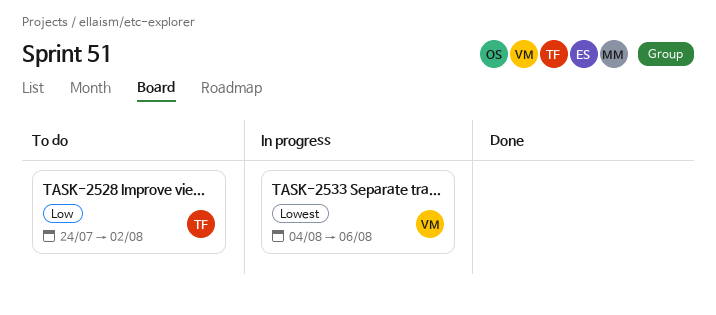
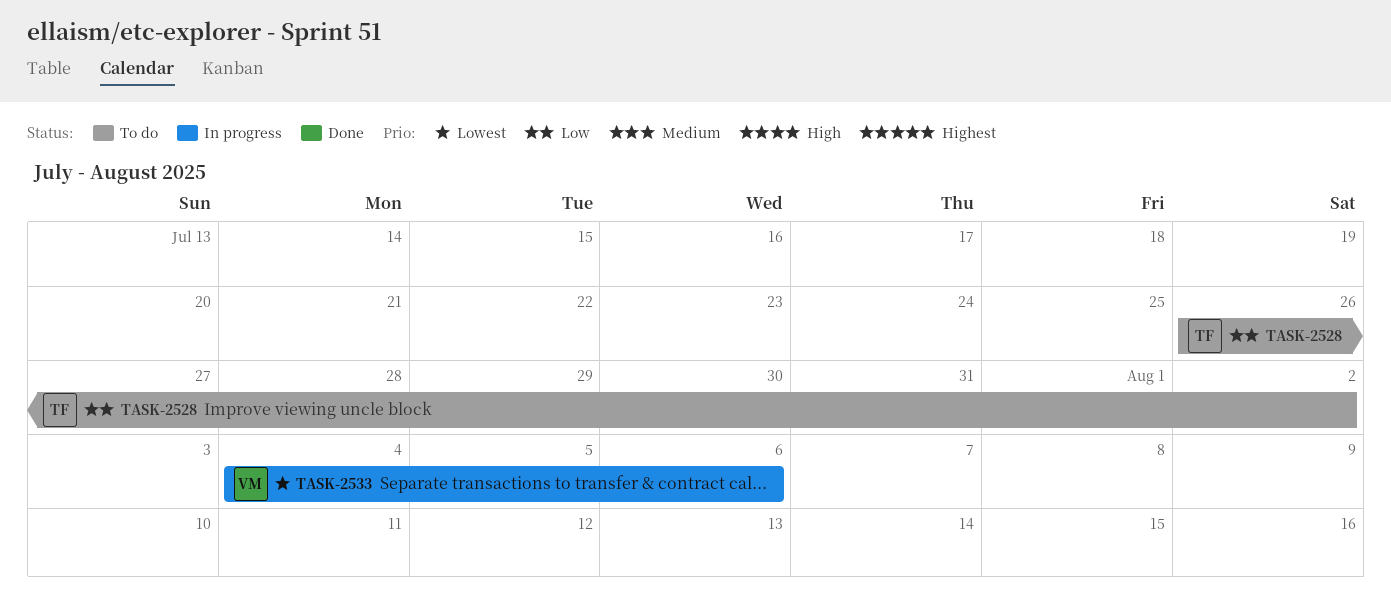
TASK-2528, start: Jul 24 -> Jul 26

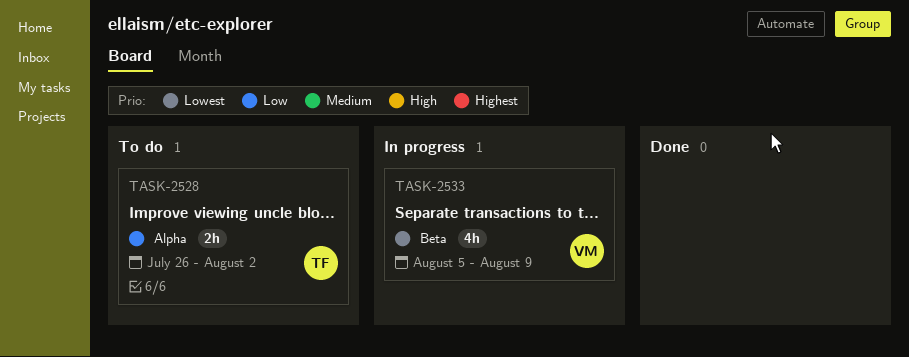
TASK-2533, start: Aug 4 -> Aug 5
TASK-2533, due: Aug 6 -> Aug 9

